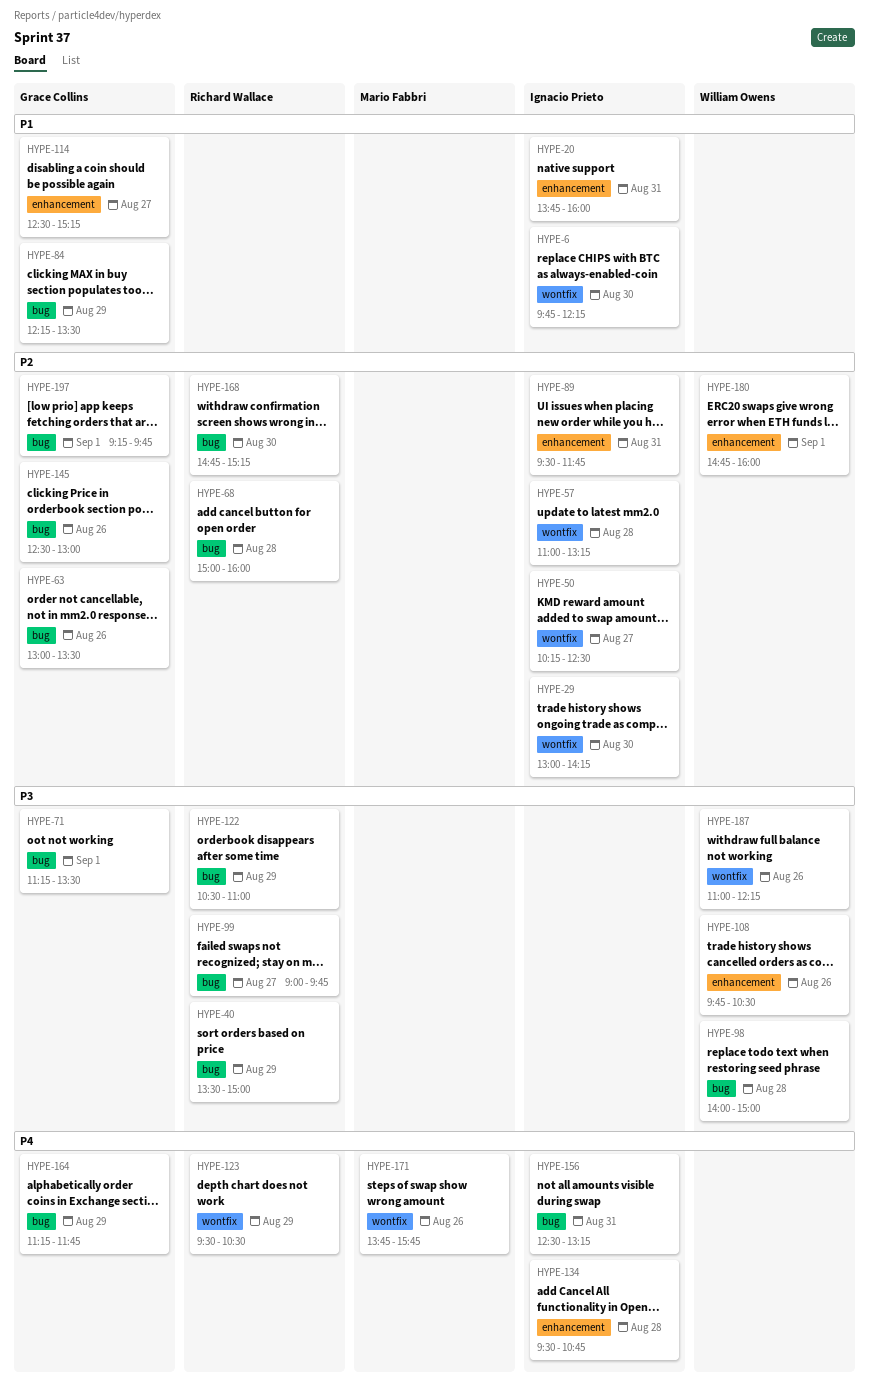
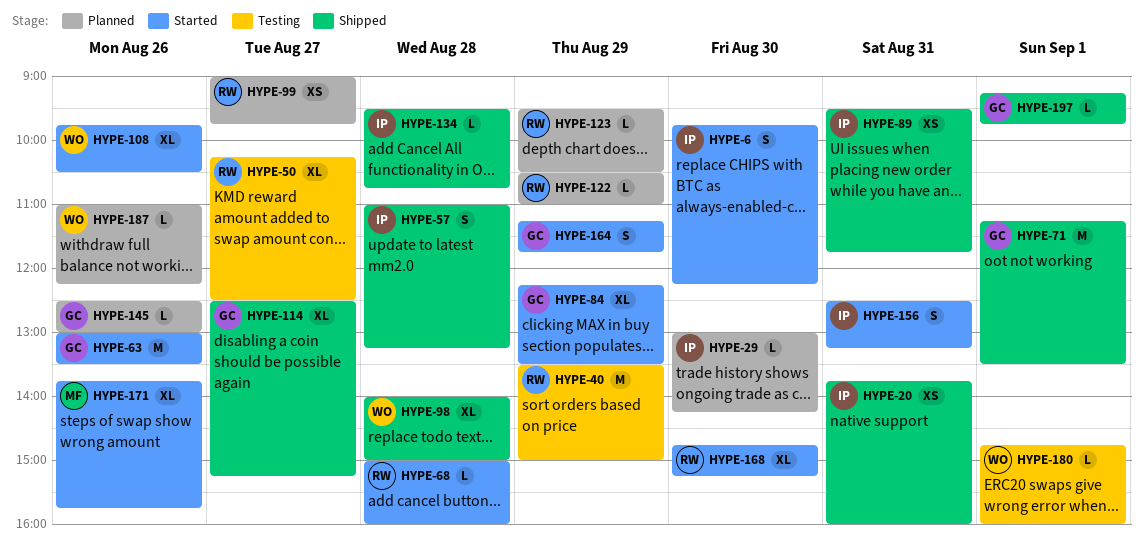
HYPE-50, owner: Ignacio Prieto -> Richard Wallace

